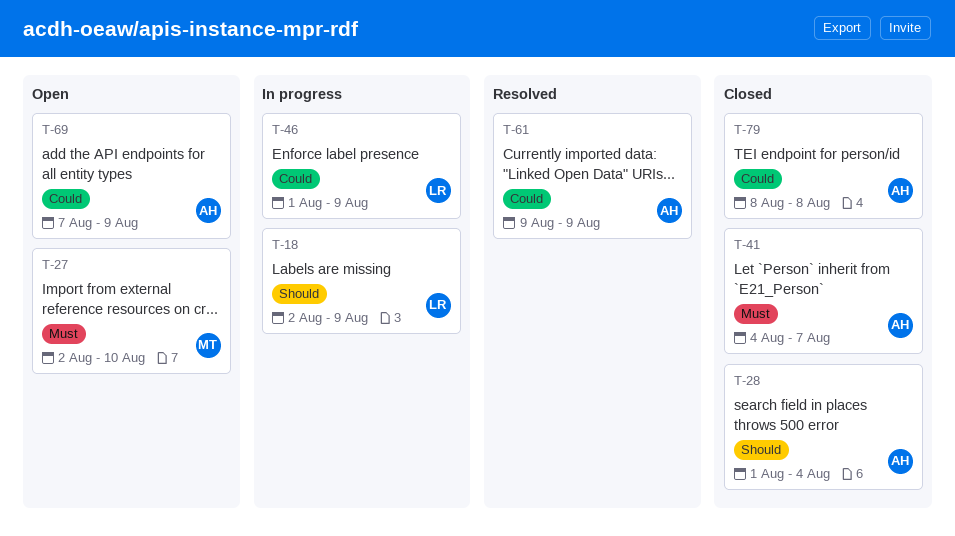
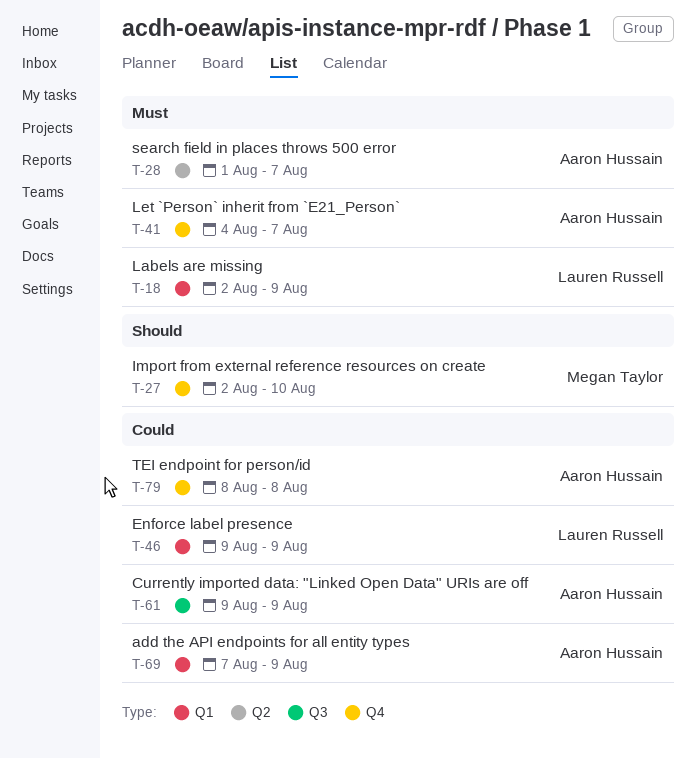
T-18, priority: Should -> Must
T-27, priority: Must -> Should
T-28, priority: Should -> Must
T-28, due: Aug 4 -> Aug 7
T-46, start: Aug 1 -> Aug 9

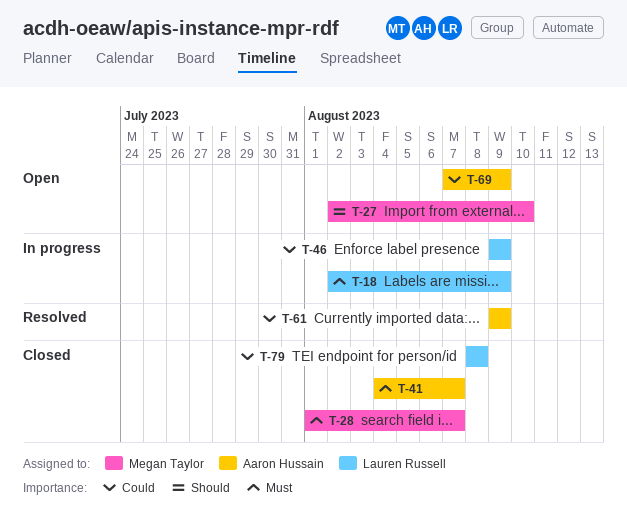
T-28, owner: Aaron Hussain -> Megan Taylor
T-79, owner: Aaron Hussain -> Lauren Russell

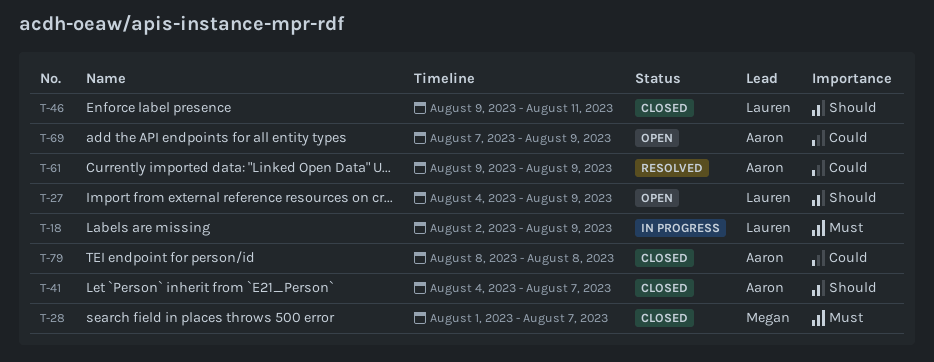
T-27, owner: Megan Taylor -> Lauren Russell
T-27, start: Aug 2 -> Aug 4
T-27, due: Aug 10 -> Aug 9
T-41, priority: Must -> Should
T-46, status: In progress -> Closed
T-46, priority: Could -> Should
T-46, due: Aug 9 -> Aug 11
T-79, owner: Lauren Russell -> Aaron Hussain

